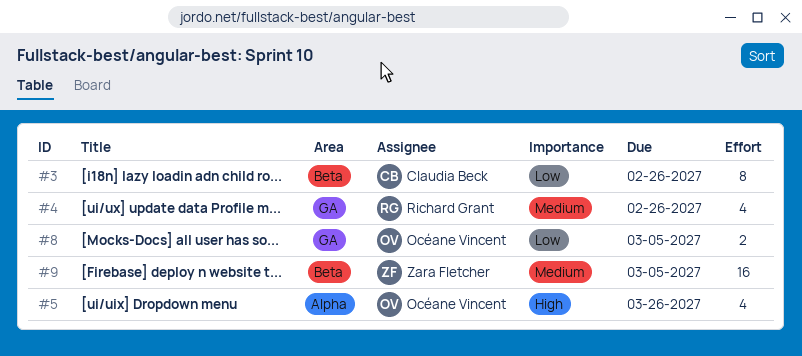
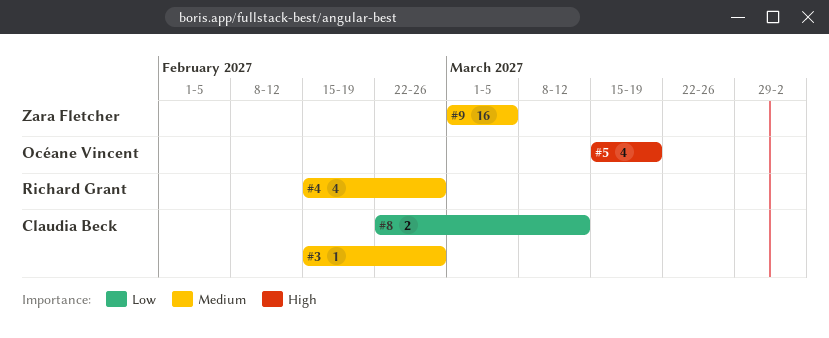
#3, priority: Low -> Medium
#3, estimate: 8 -> 1
#5, due: Mar 26 -> Mar 19
#8, owner: Océane Vincent -> Claudia Beck
#8, due: Mar 5 -> Mar 12

